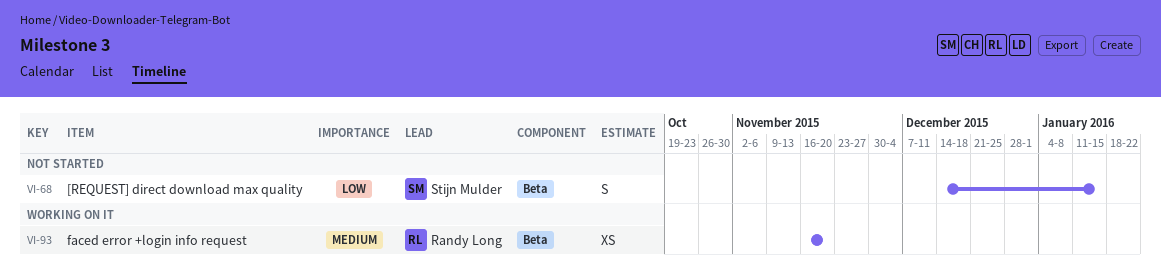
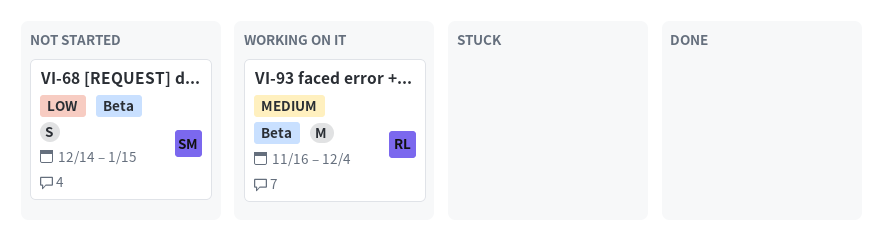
VI-93, estimate: XS -> M
VI-93, due: Nov 20 -> Dec 4

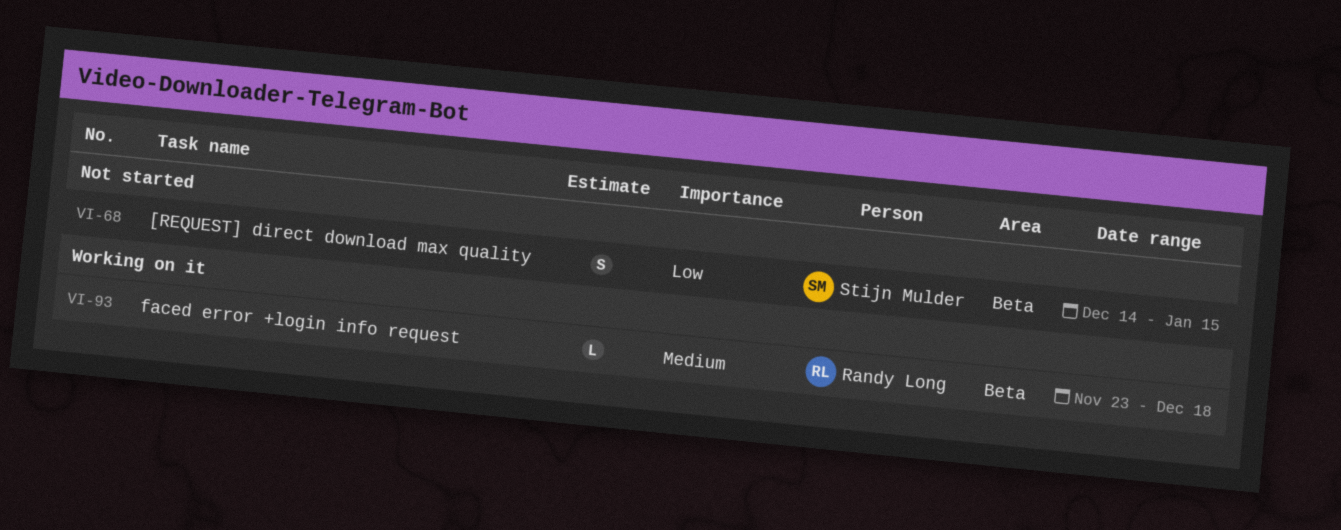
VI-93, estimate: M -> L
VI-93, start: Nov 16 -> Nov 23
VI-93, due: Dec 4 -> Dec 18

